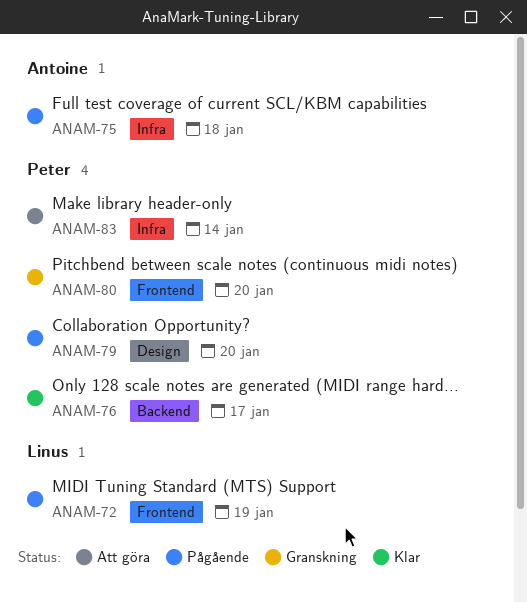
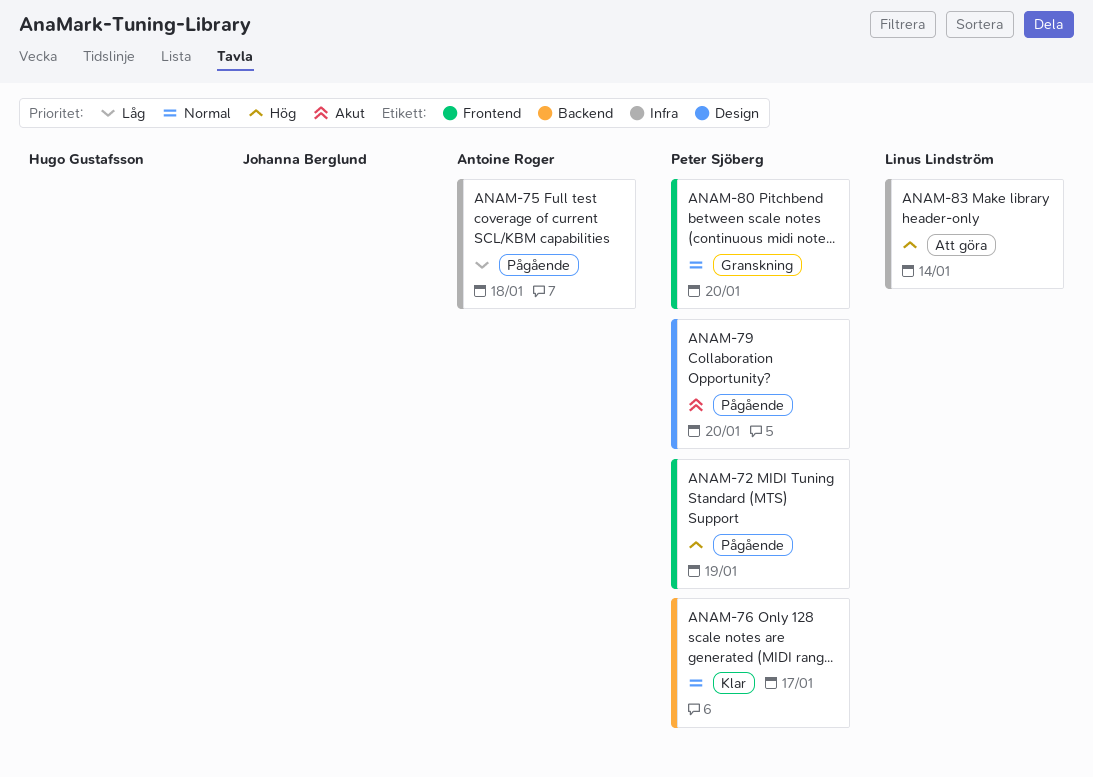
ANAM-72, owner: Linus Lindström -> Peter Sjöberg
ANAM-83, owner: Peter Sjöberg -> Linus Lindström

